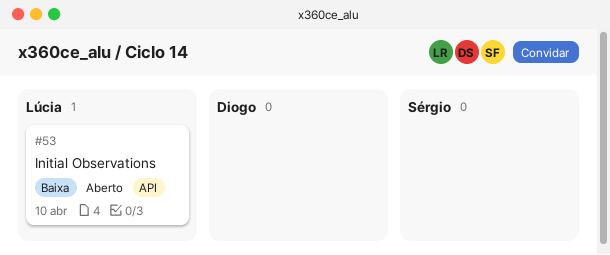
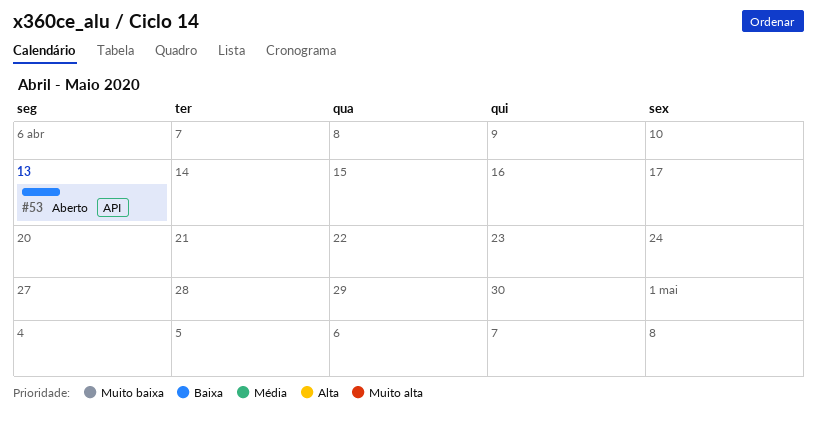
#53, due: Apr 10 -> Apr 13

